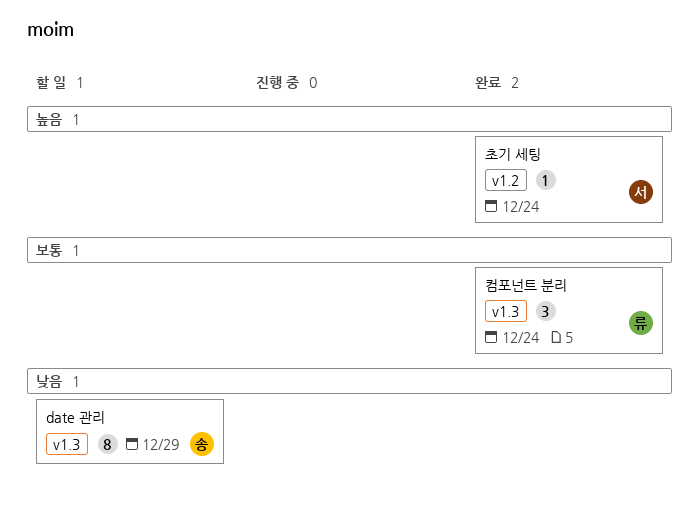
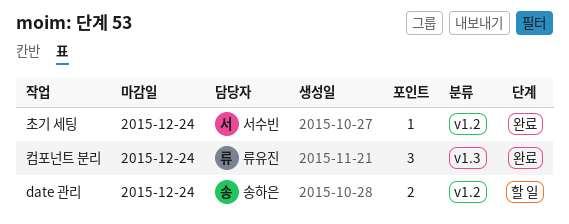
date 관리, label: v1.3 -> v1.2
date 관리, estimate: 8 -> 2
date 관리, due: Dec 29 -> Dec 24

